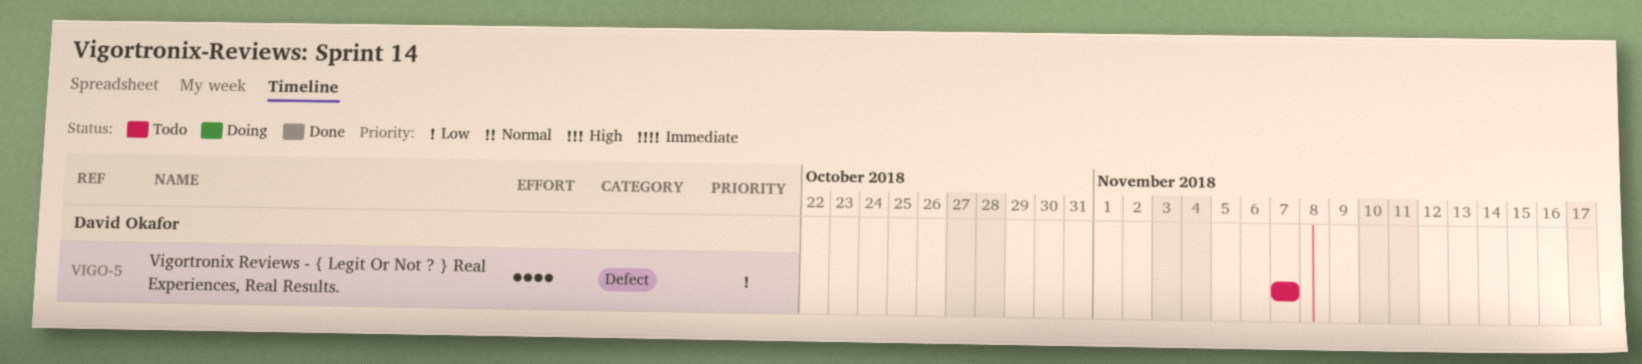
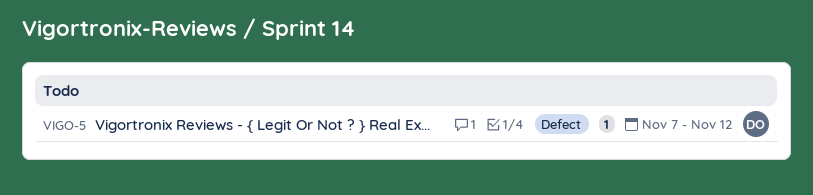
VIGO-5, estimate: 4 -> 1
VIGO-5, due: Nov 7 -> Nov 12

